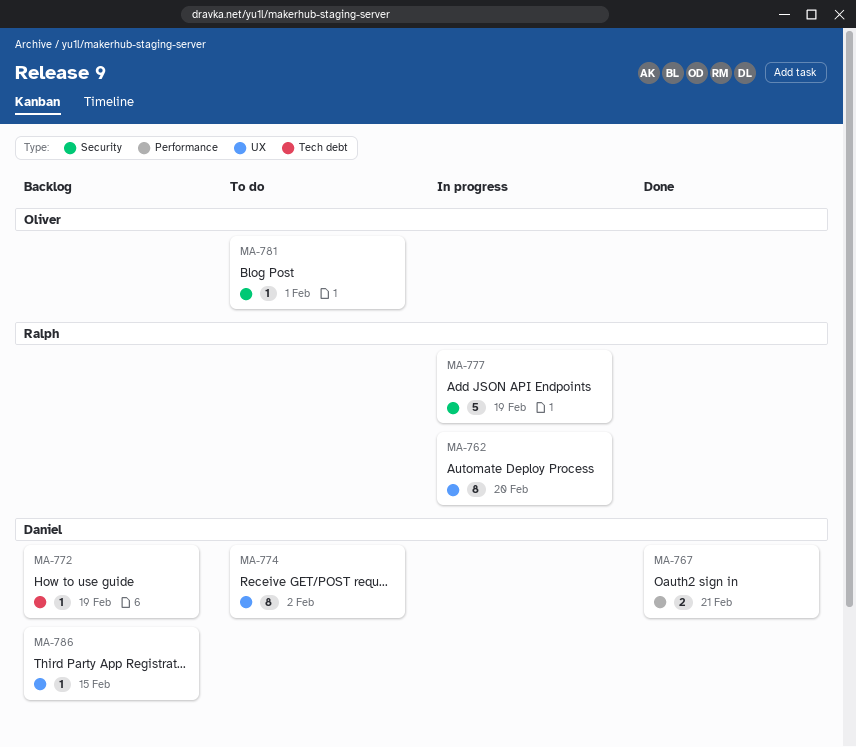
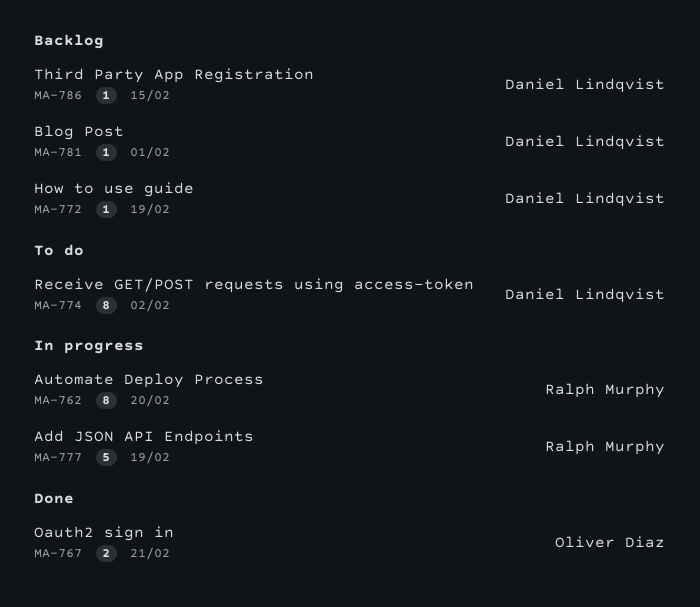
MA-767, owner: Daniel Lindqvist -> Oliver Diaz
MA-781, status: To do -> Backlog
MA-781, owner: Oliver Diaz -> Daniel Lindqvist

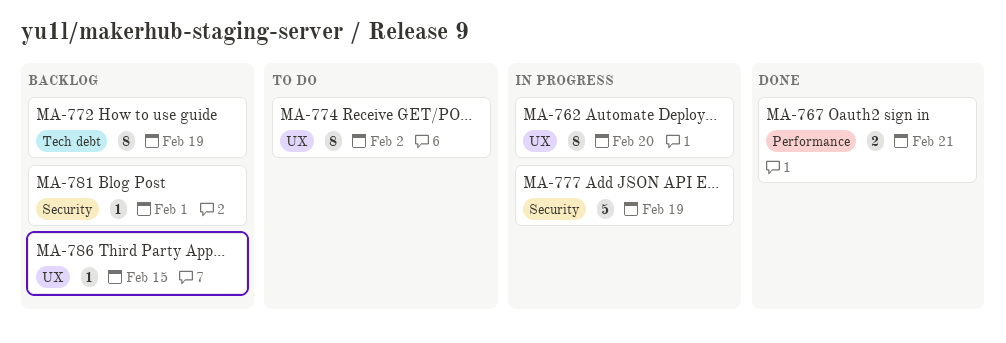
MA-772, estimate: 1 -> 8

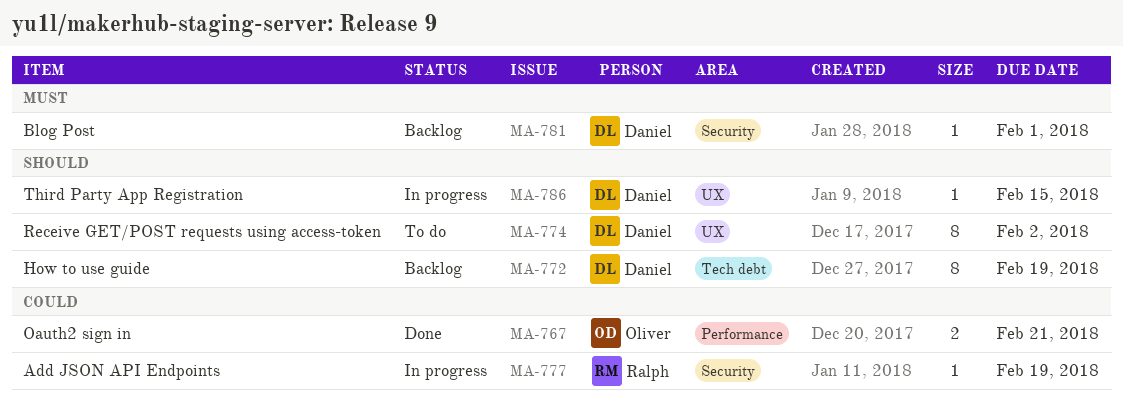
MA-762: present -> none
MA-777, estimate: 5 -> 1
MA-786, status: Backlog -> In progress

